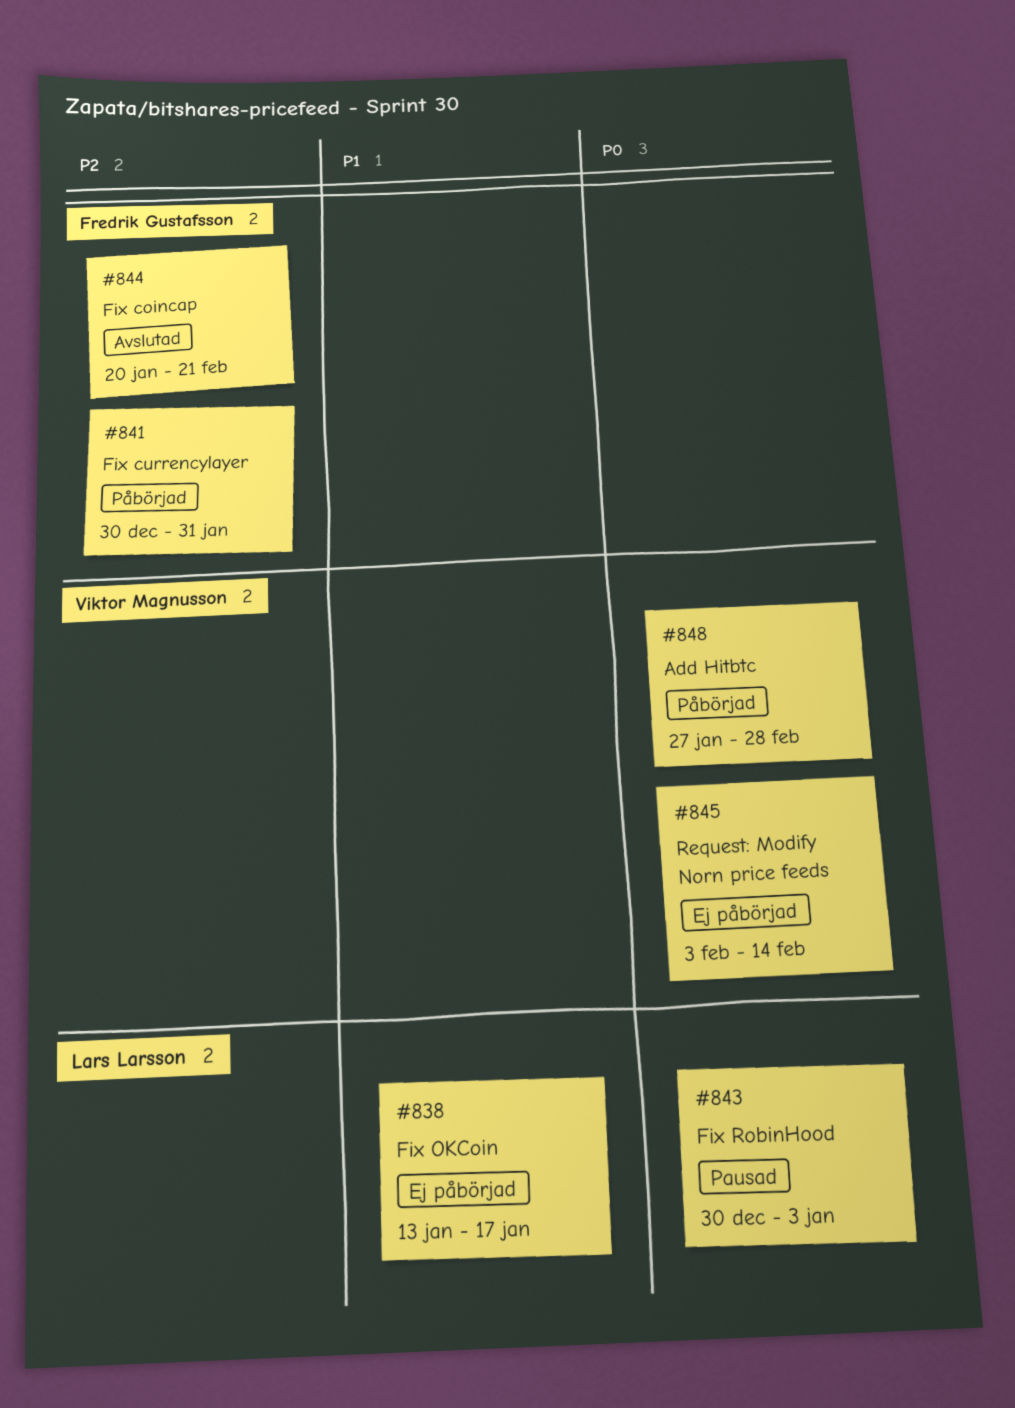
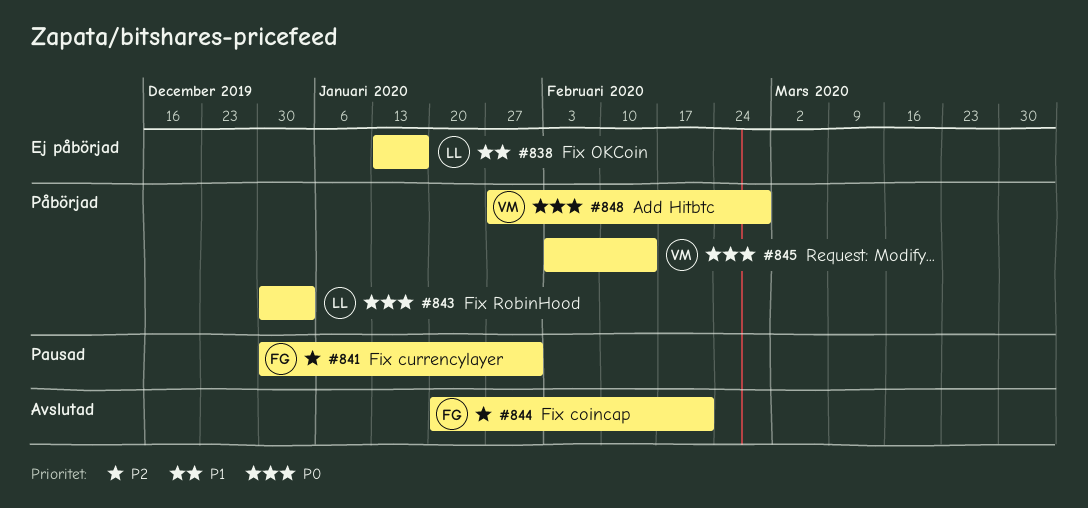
#841, status: Påbörjad -> Pausad
#843, status: Pausad -> Påbörjad
#845, status: Ej påbörjad -> Påbörjad

